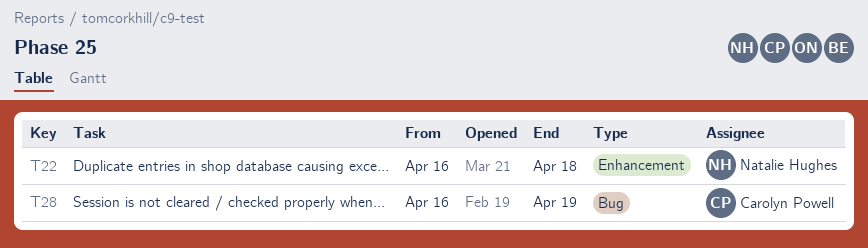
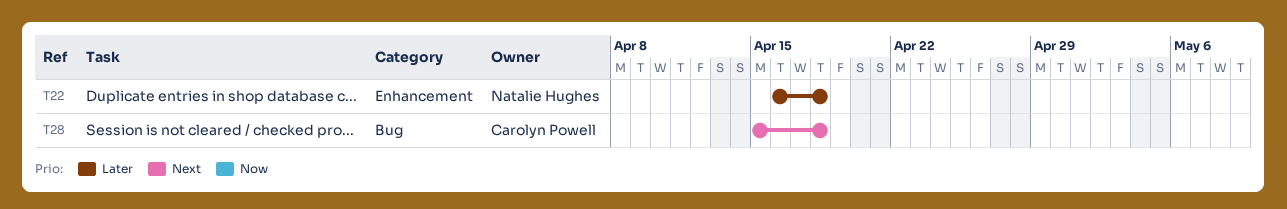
T28, start: Apr 16 -> Apr 15
T28, due: Apr 19 -> Apr 18

